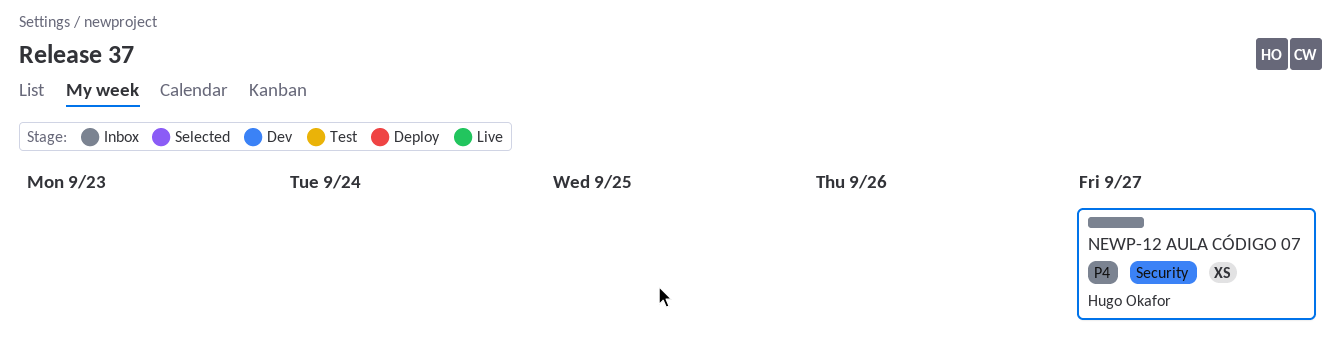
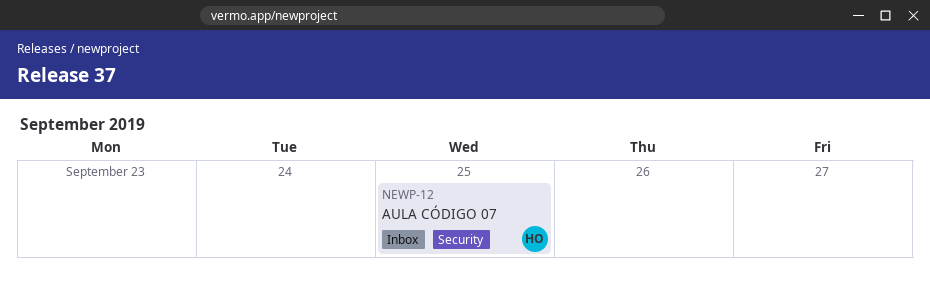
NEWP-12, due: Sep 27 -> Sep 25

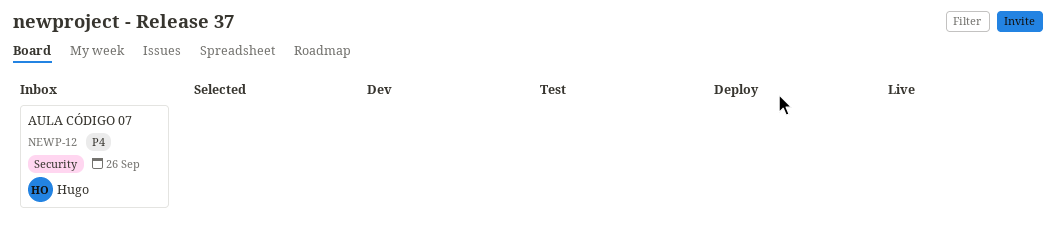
NEWP-12, due: Sep 25 -> Sep 26

